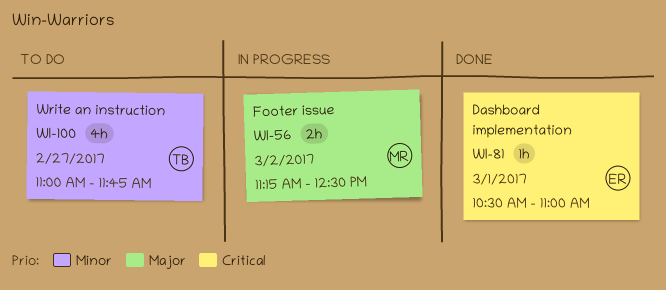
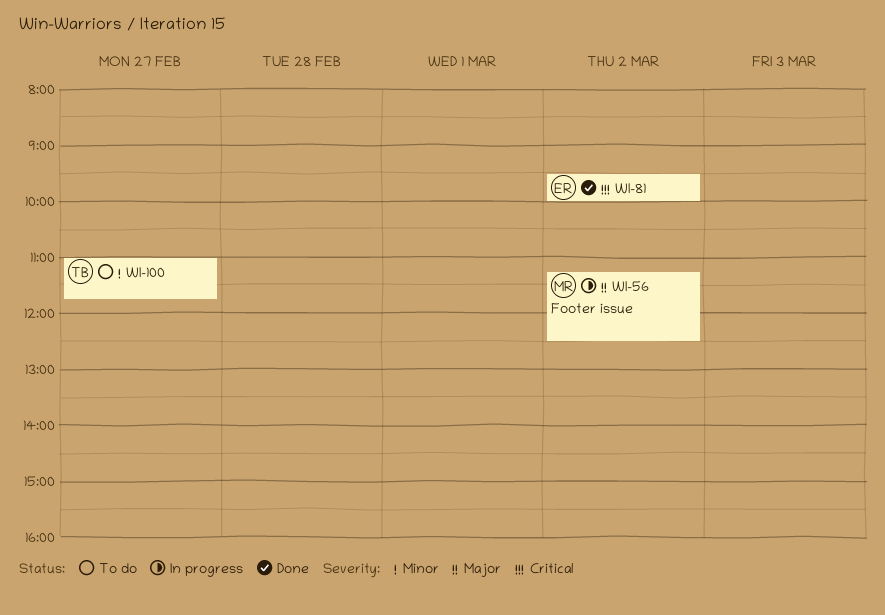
WI-81, day: Mar 1 -> Mar 2
WI-81, begins: 10:30 -> 09:30
WI-81, ends: 11:00 -> 10:00

